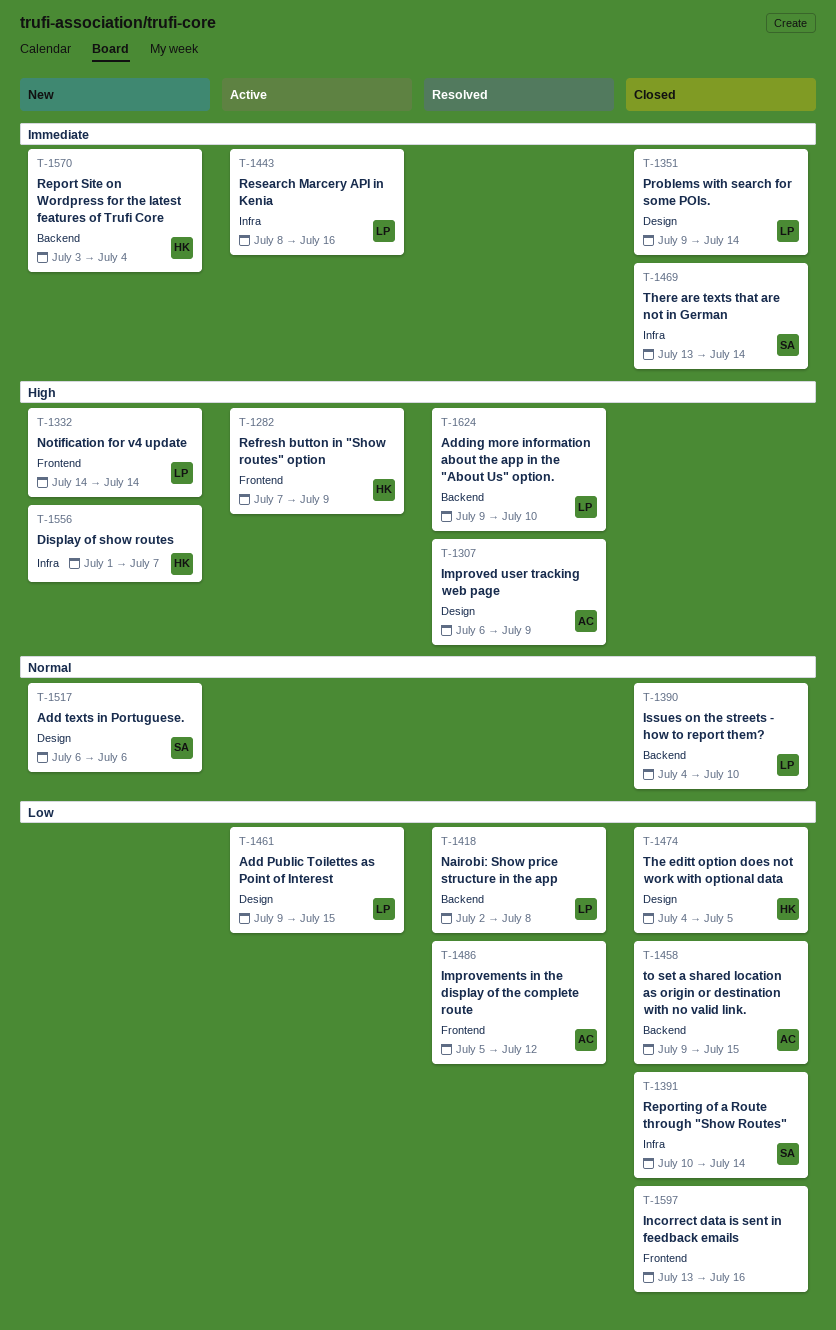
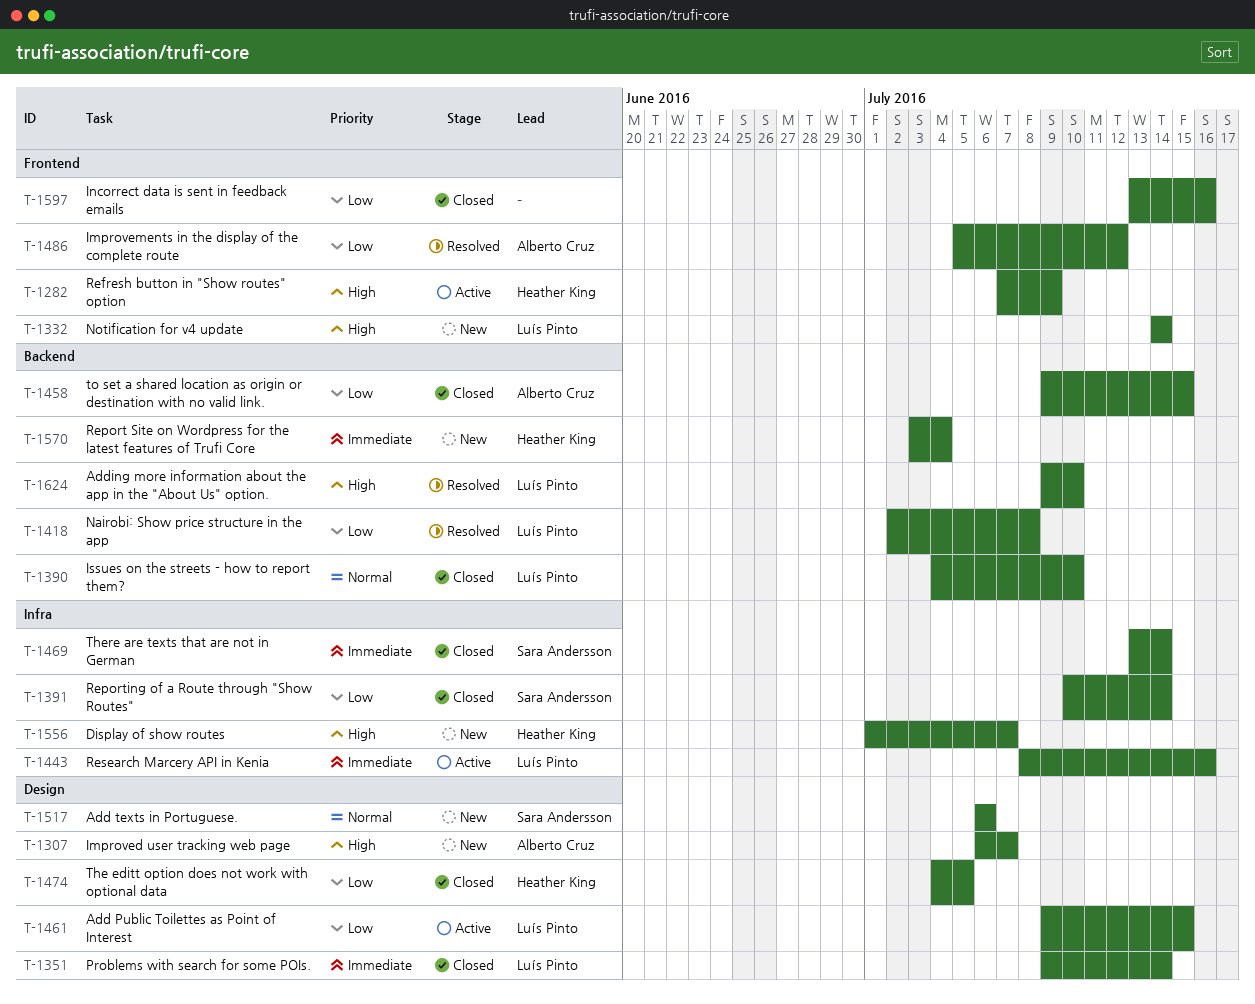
T-1307, status: Resolved -> New
T-1307, due: Jul 9 -> Jul 7

